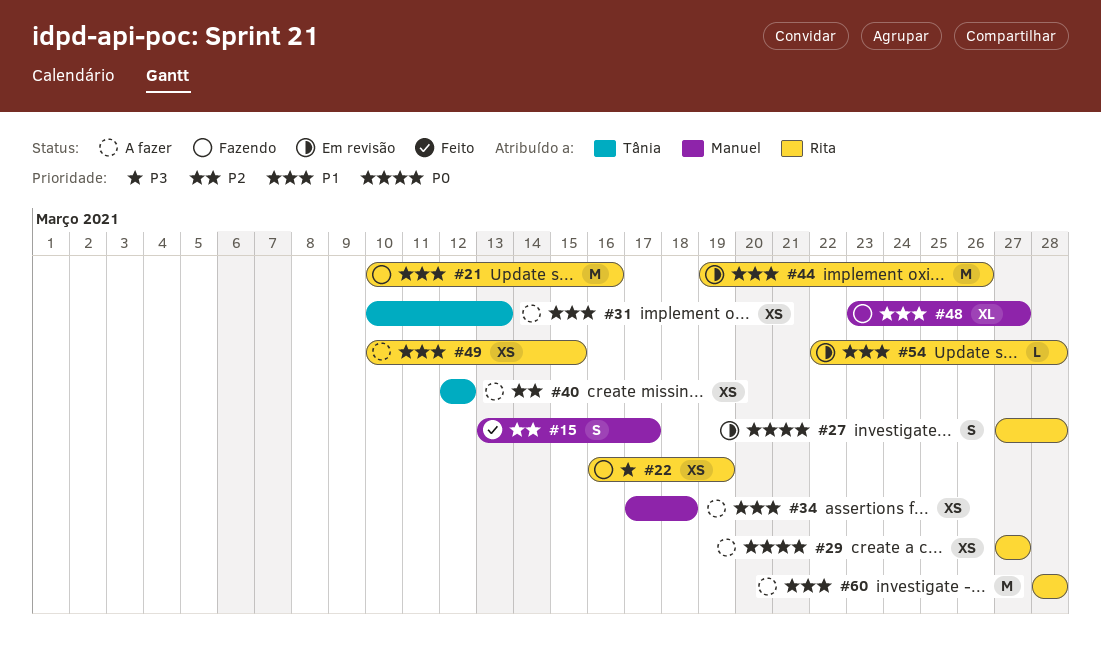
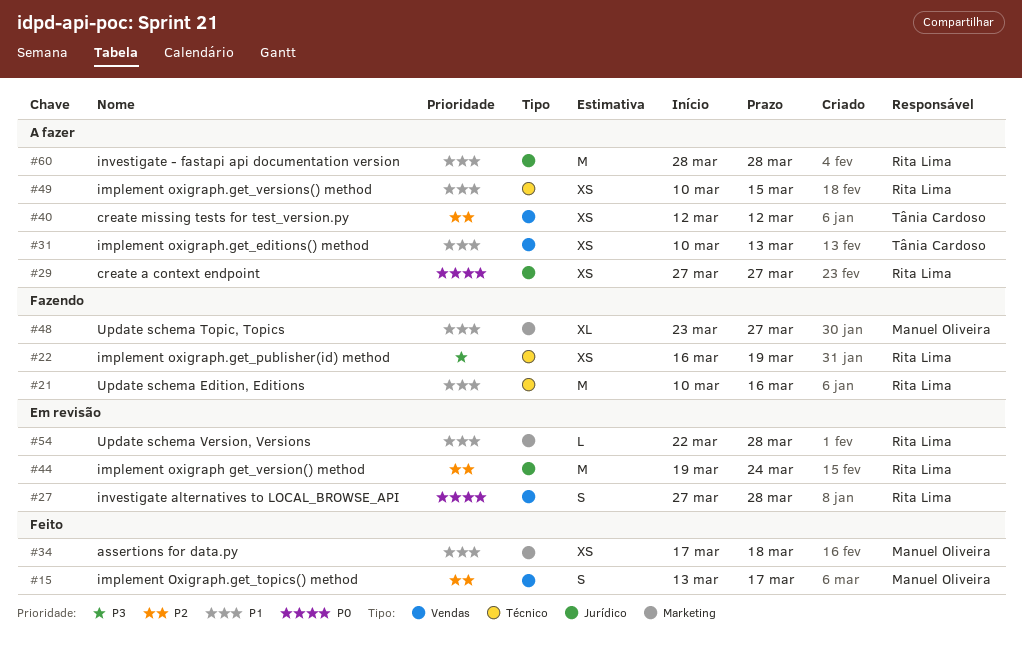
#34, status: A fazer -> Feito
#44, priority: P1 -> P2
#44, due: Mar 26 -> Mar 24

